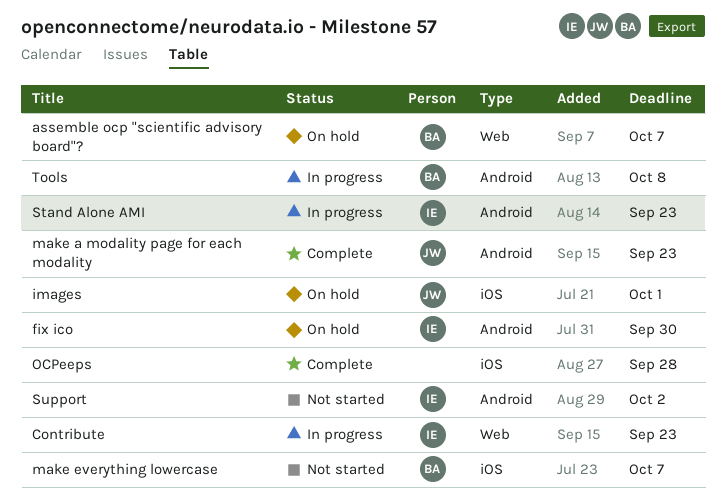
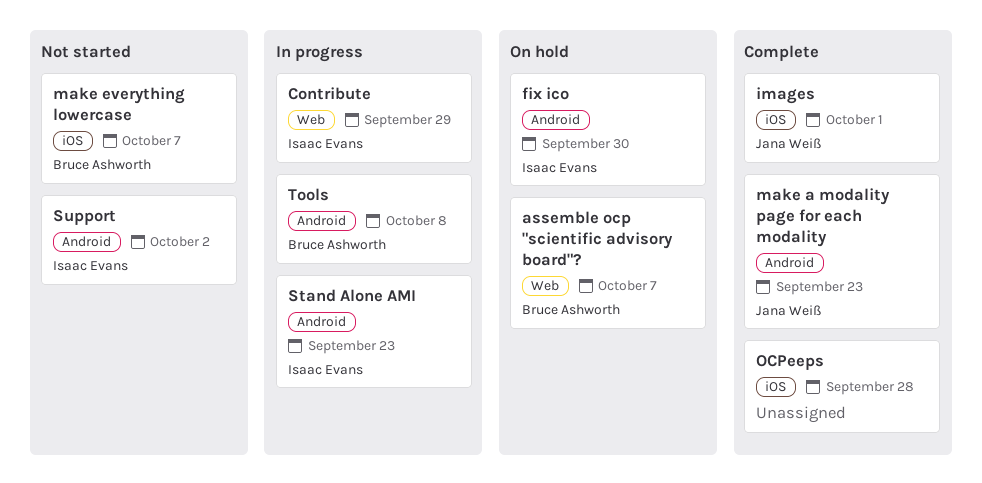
Contribute, due: Sep 23 -> Sep 29
images, status: On hold -> Complete

